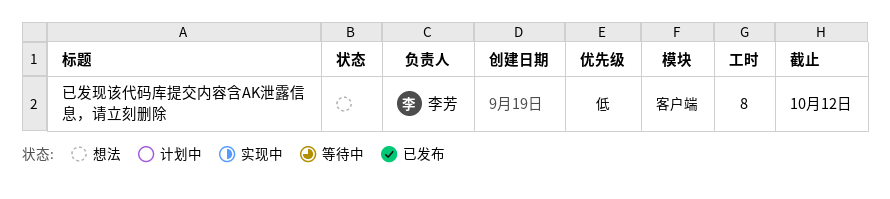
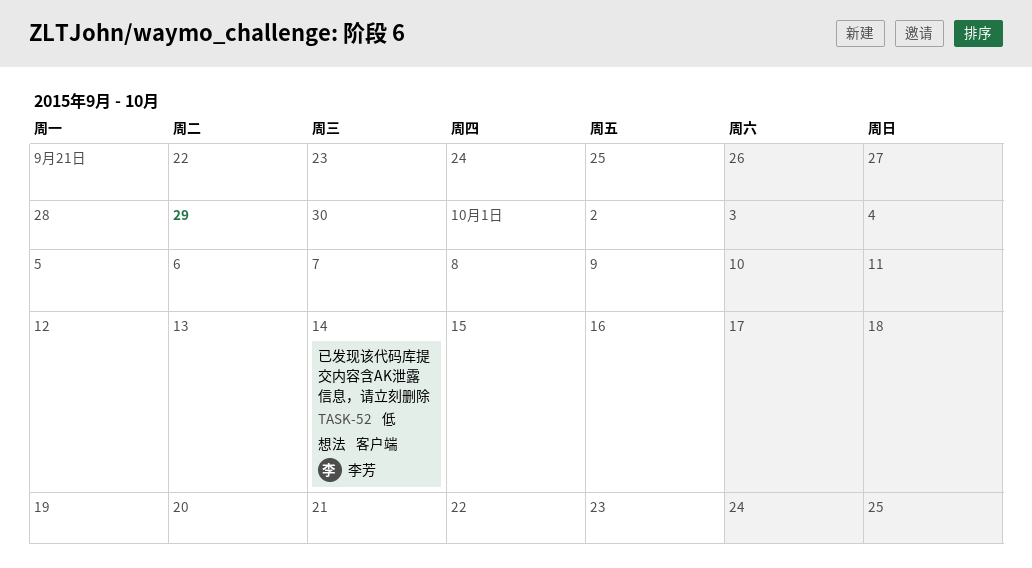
已发现该代码库提交内容含AK泄露信息，请立刻删除, due: Oct 12 -> Oct 14

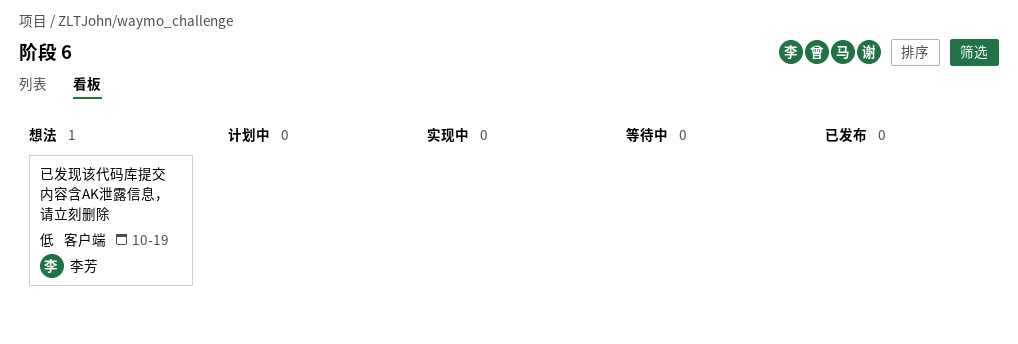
已发现该代码库提交内容含AK泄露信息，请立刻删除, due: Oct 14 -> Oct 19

